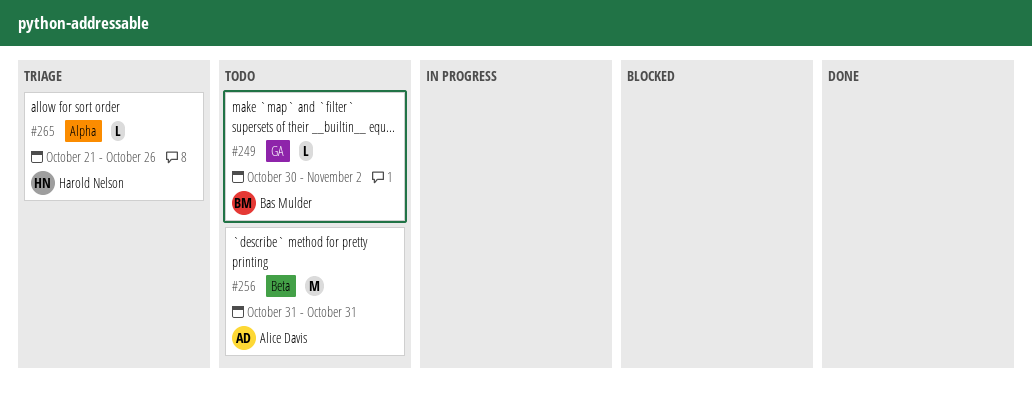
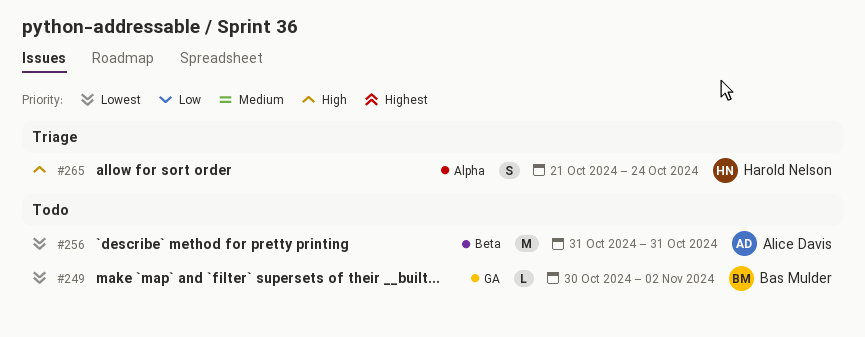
#265, estimate: L -> S
#265, due: Oct 26 -> Oct 24

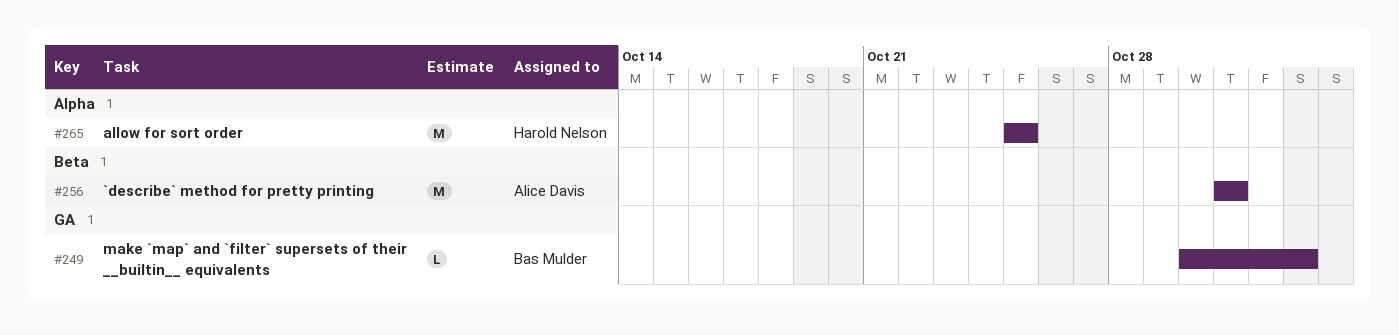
#265, estimate: S -> M
#265, start: Oct 21 -> Oct 25
#265, due: Oct 24 -> Oct 25

